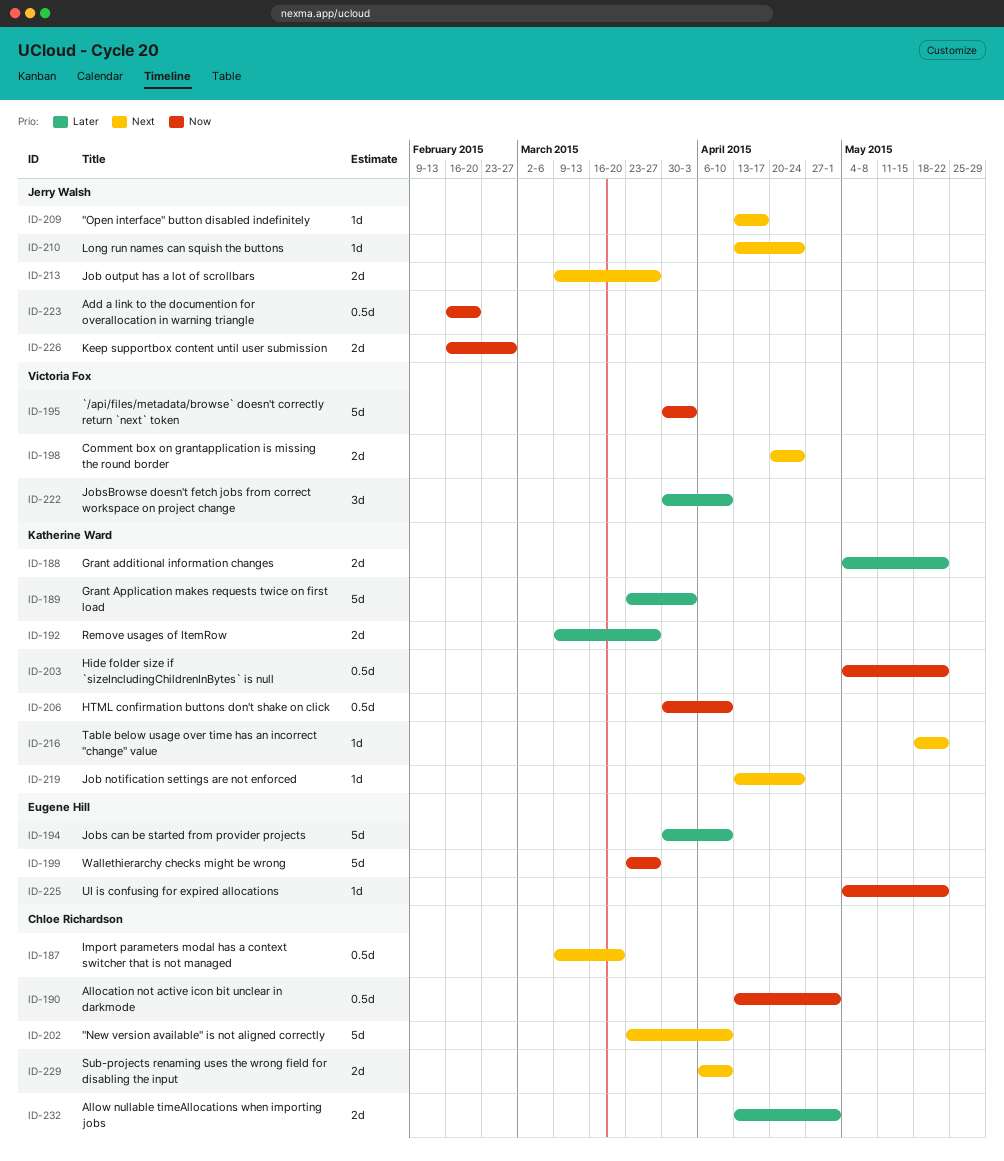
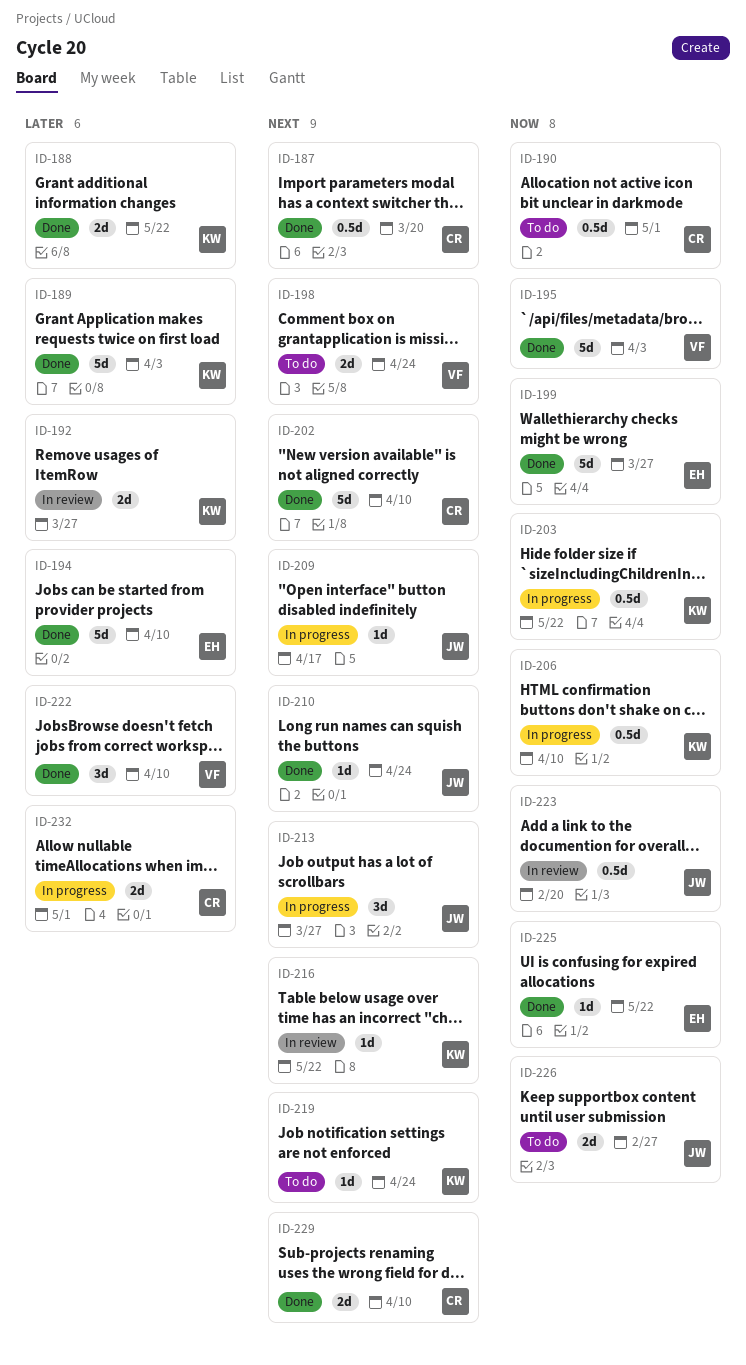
ID-213, estimate: 2d -> 3d

